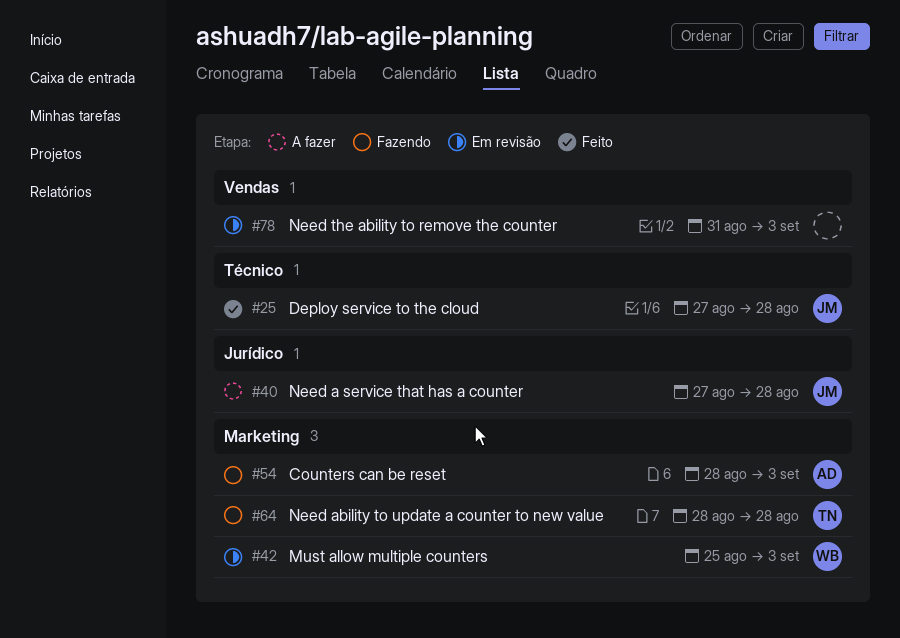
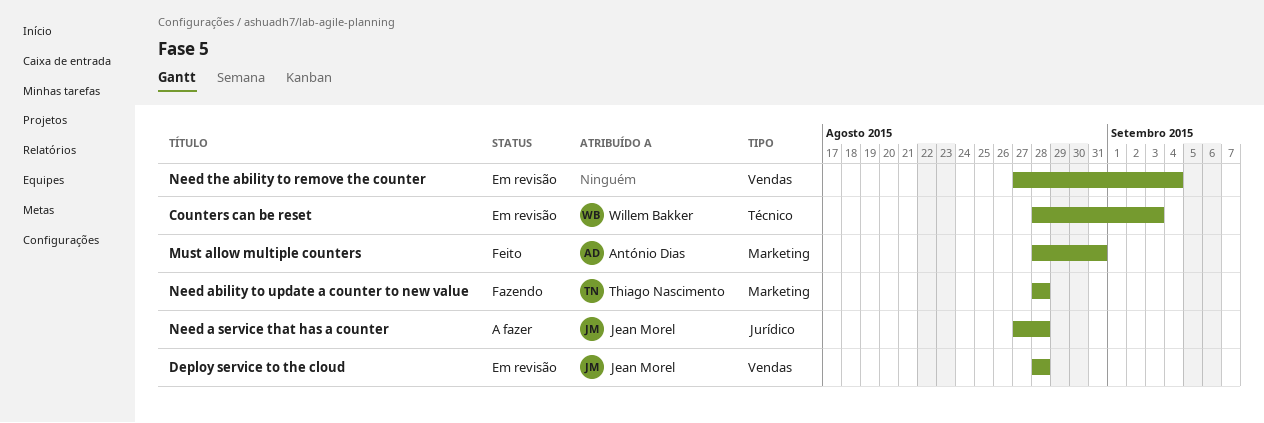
Counters can be reset, status: Fazendo -> Em revisão
Counters can be reset, owner: António Dias -> Willem Bakker
Counters can be reset, label: Marketing -> Técnico
Deploy service to the cloud, status: Feito -> Em revisão
Deploy service to the cloud, label: Técnico -> Vendas
Deploy service to the cloud, start: Aug 27 -> Aug 28
Must allow multiple counters, status: Em revisão -> Feito
Must allow multiple counters, owner: Willem Bakker -> António Dias
Must allow multiple counters, start: Aug 25 -> Aug 28
Must allow multiple counters, due: Sep 3 -> Aug 31
Need the ability to remove the counter, start: Aug 31 -> Aug 27
Need the ability to remove the counter, due: Sep 3 -> Sep 4

